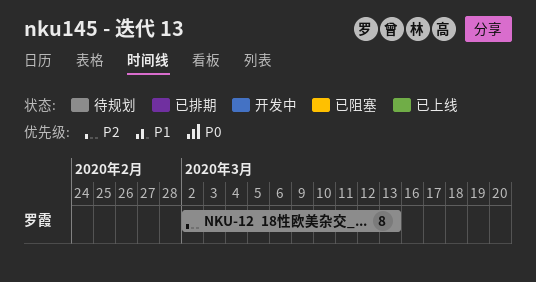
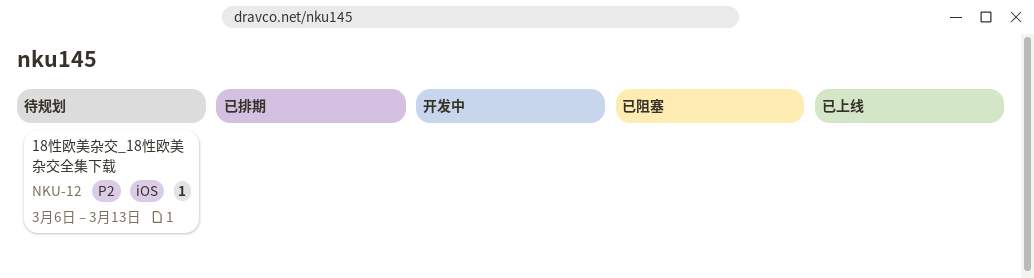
NKU-12, estimate: 8 -> 1
NKU-12, start: Mar 2 -> Mar 6

